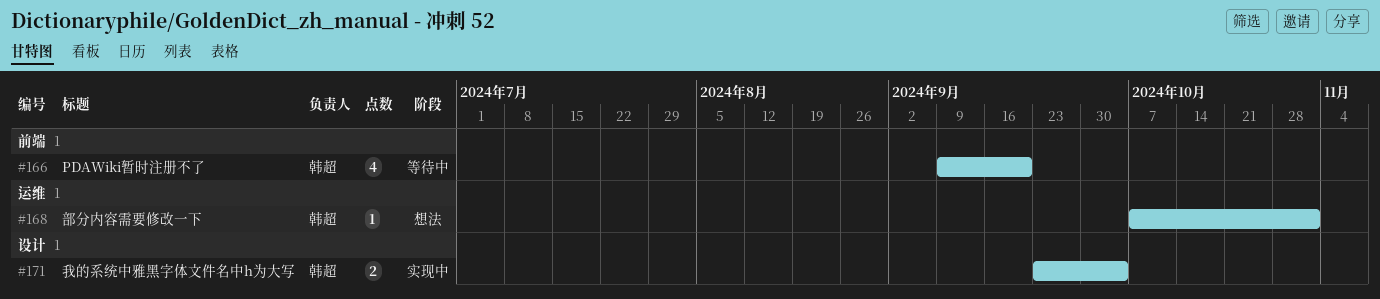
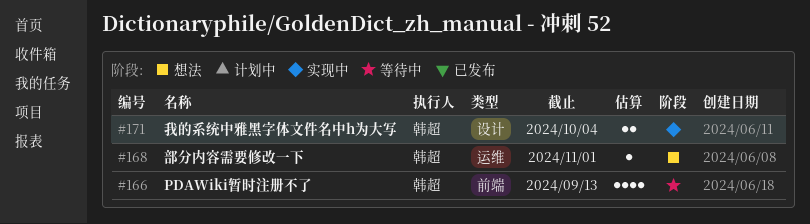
#166, due: Sep 20 -> Sep 13

